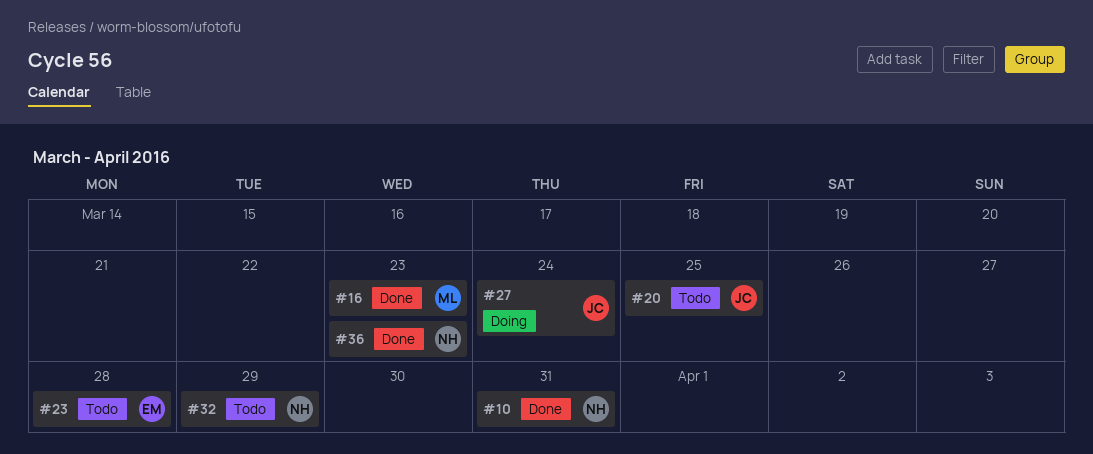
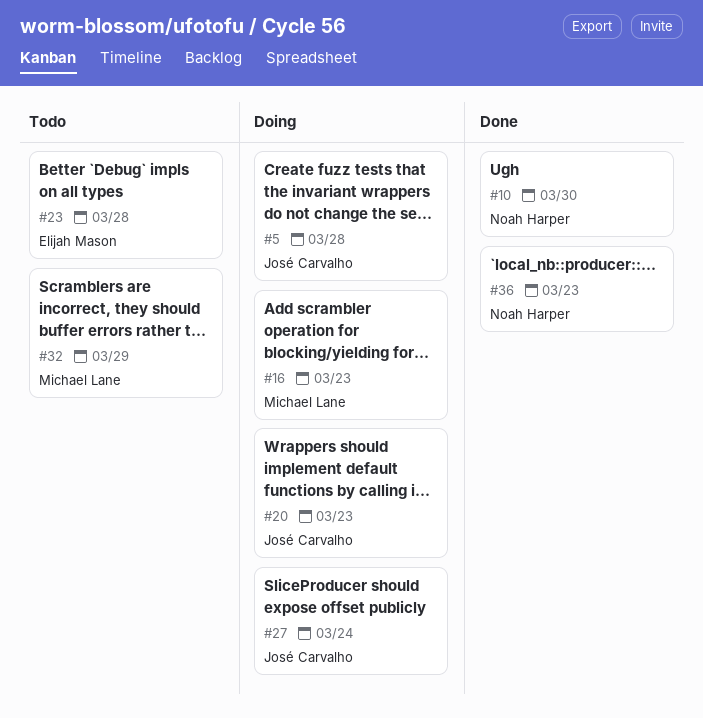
#5: none -> present
#10, due: Mar 31 -> Mar 30
#16, status: Done -> Doing
#20, status: Todo -> Doing
#20, due: Mar 25 -> Mar 23
#32, owner: Noah Harper -> Michael Lane

